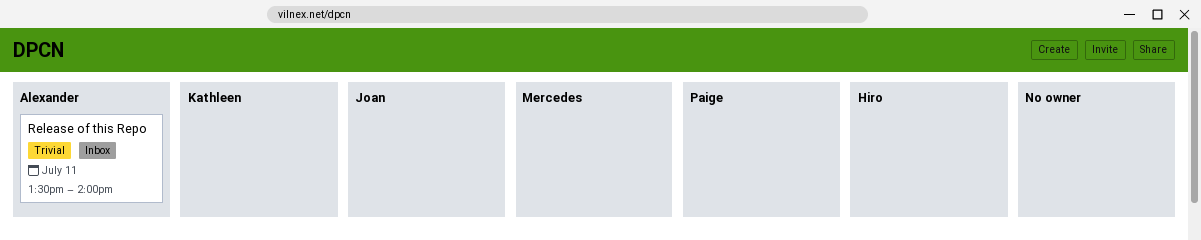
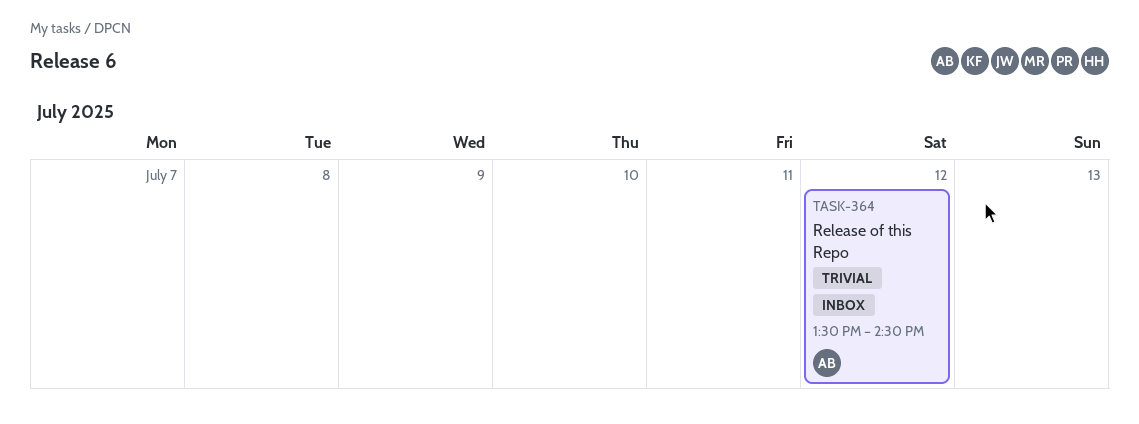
Release of this Repo, day: Jul 11 -> Jul 12
Release of this Repo, ends: 14:00 -> 14:30

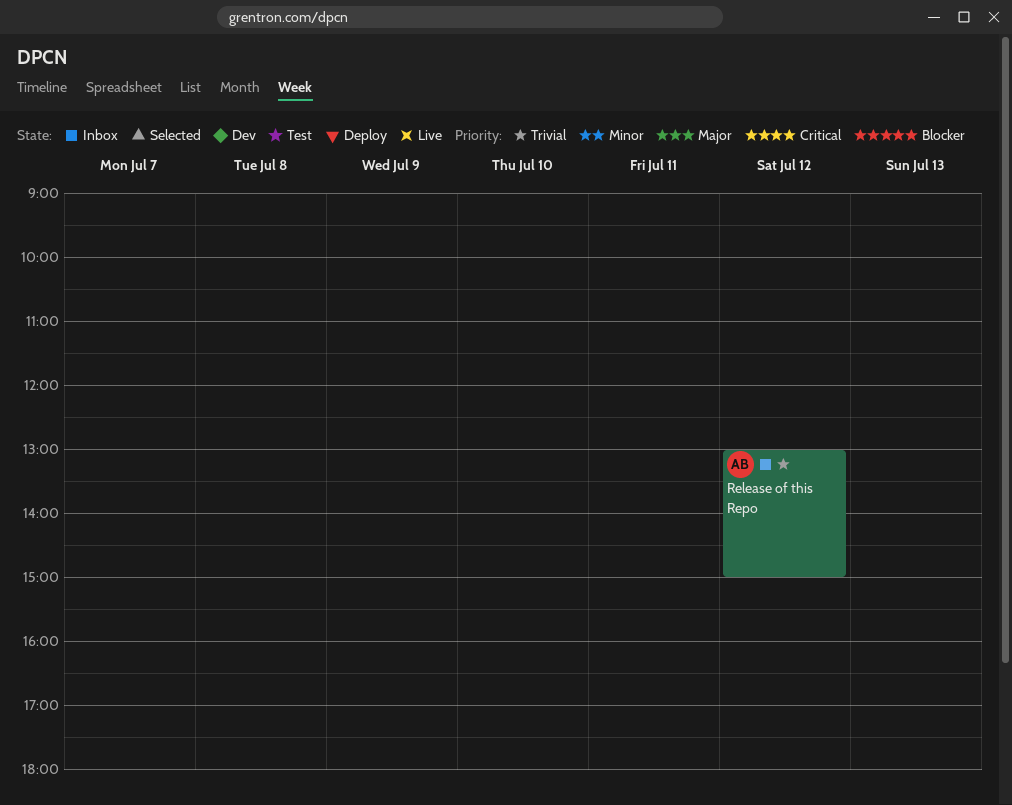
Release of this Repo, begins: 13:30 -> 13:00
Release of this Repo, ends: 14:30 -> 15:00

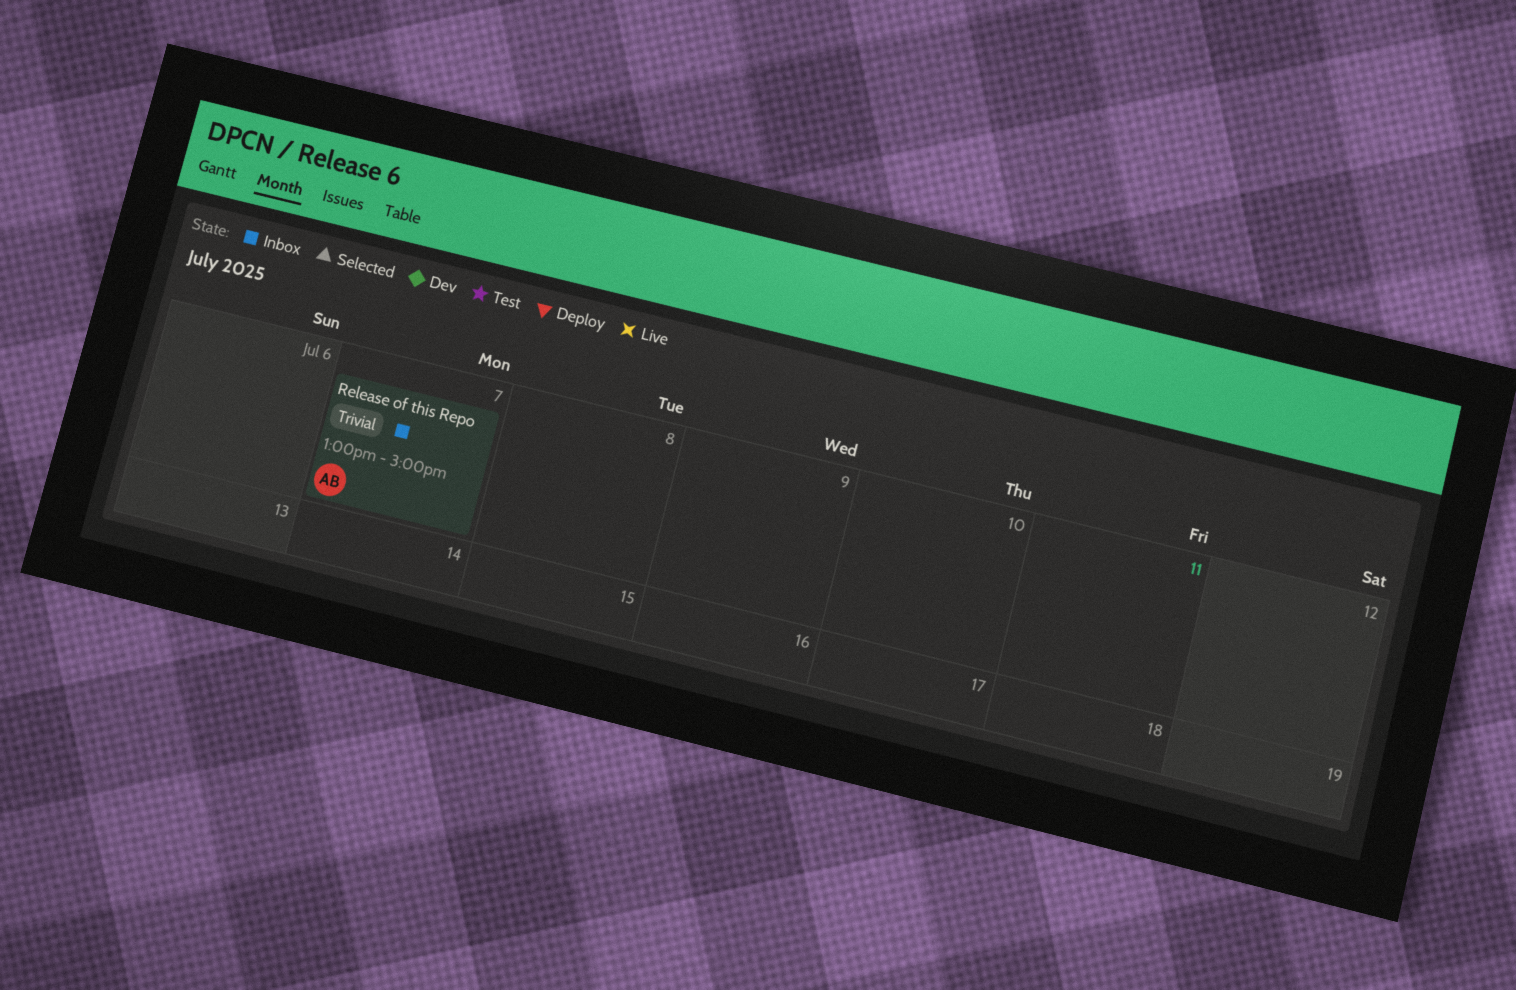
Release of this Repo, day: Jul 12 -> Jul 7

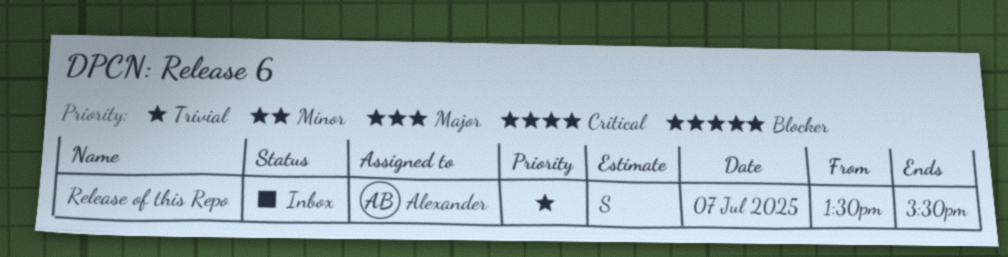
Release of this Repo, begins: 13:00 -> 13:30
Release of this Repo, ends: 15:00 -> 15:30

